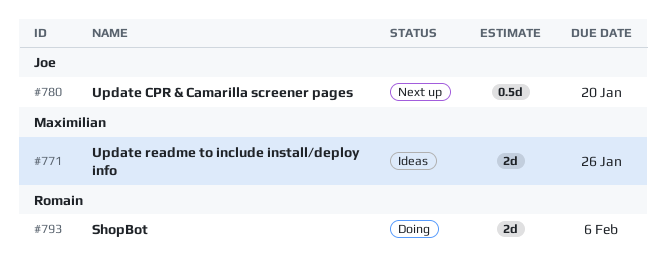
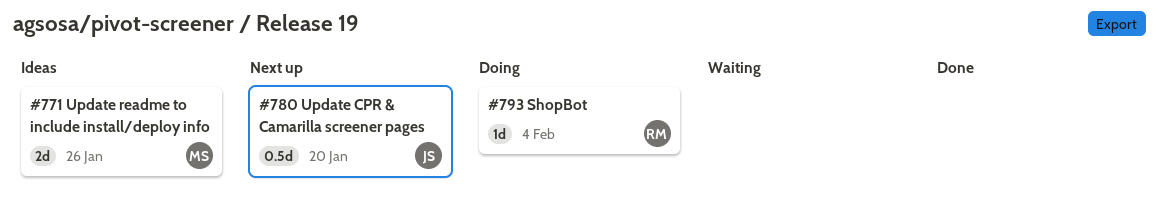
#793, estimate: 2d -> 1d
#793, due: Feb 6 -> Feb 4

